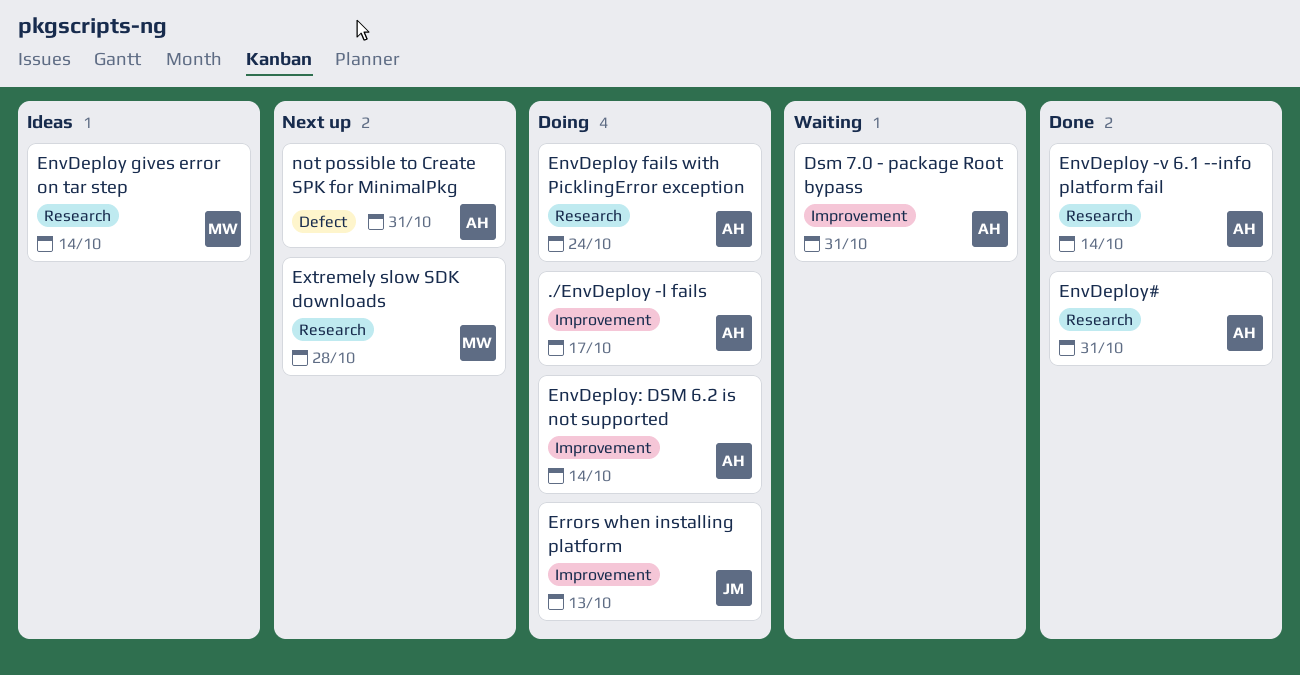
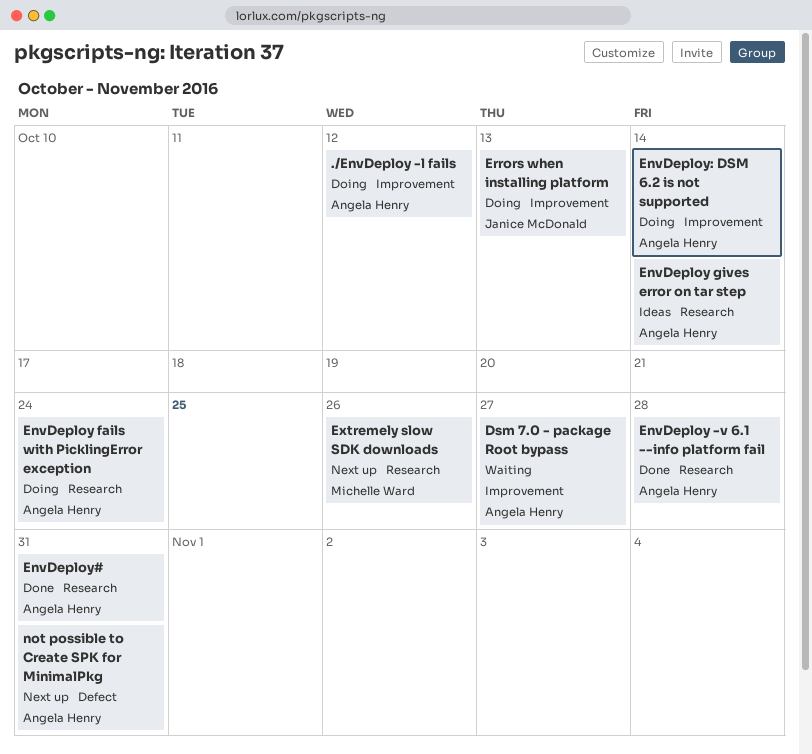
./EnvDeploy -l fails, due: Oct 17 -> Oct 12
Dsm 7.0 - package Root bypass, due: Oct 31 -> Oct 27
EnvDeploy -v 6.1 --info platform fail, due: Oct 14 -> Oct 28
EnvDeploy gives error on tar step, owner: Michelle Ward -> Angela Henry
Extremely slow SDK downloads, due: Oct 28 -> Oct 26

